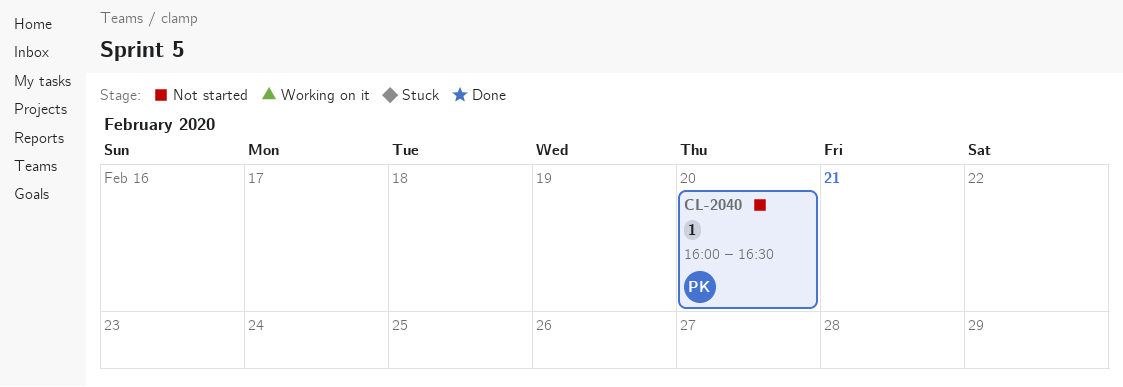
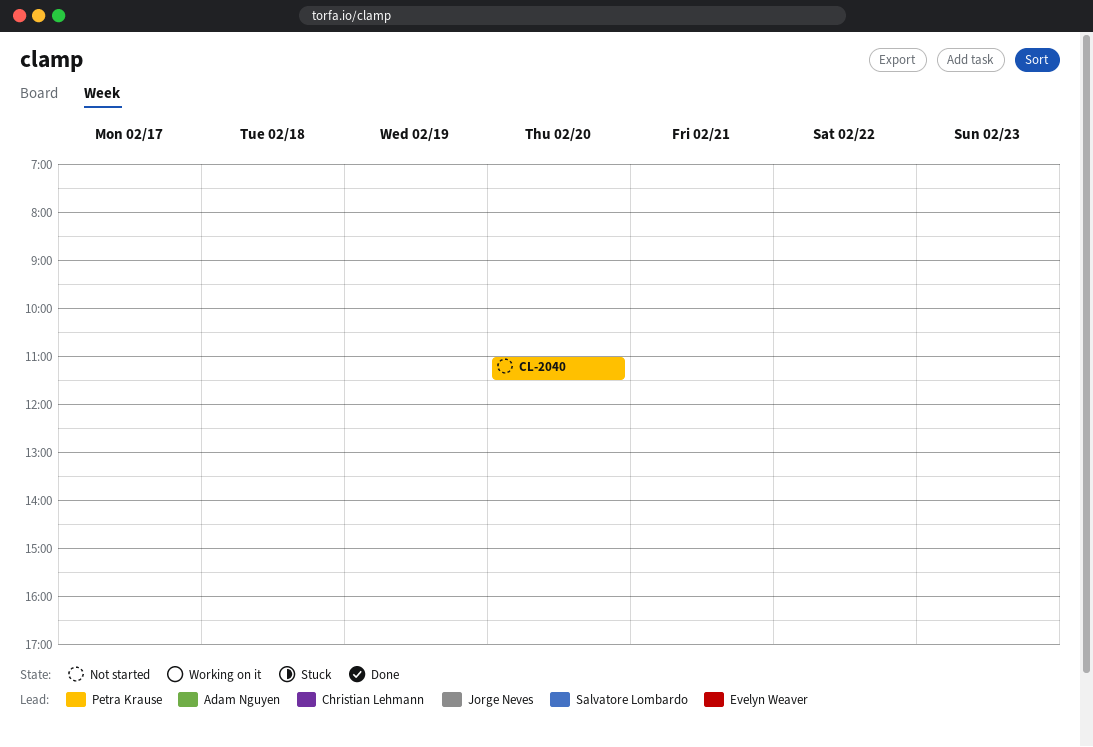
CL-2040, begins: 16:00 -> 11:00
CL-2040, ends: 16:30 -> 11:30

